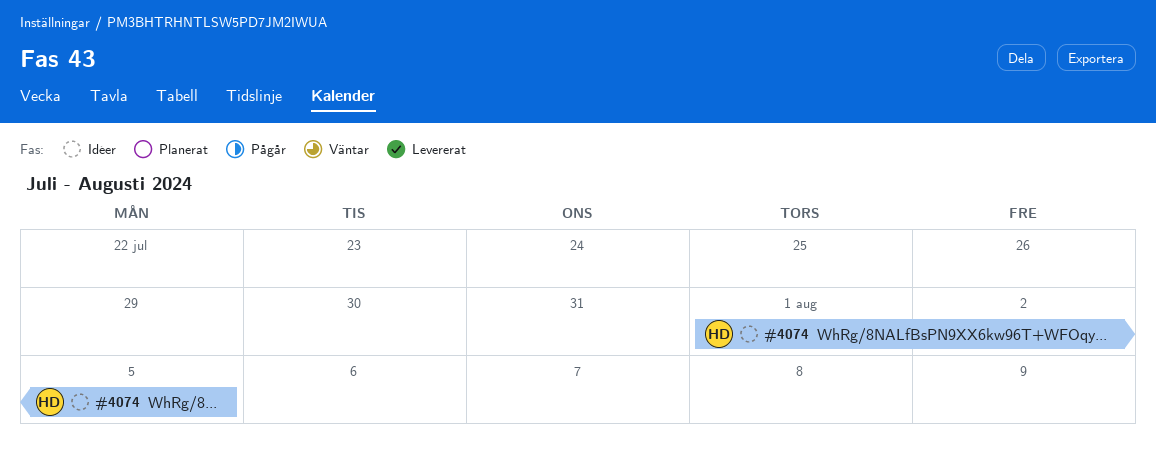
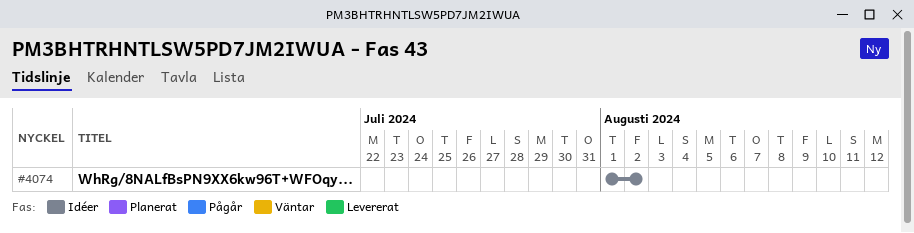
#4074, due: Aug 5 -> Aug 2

